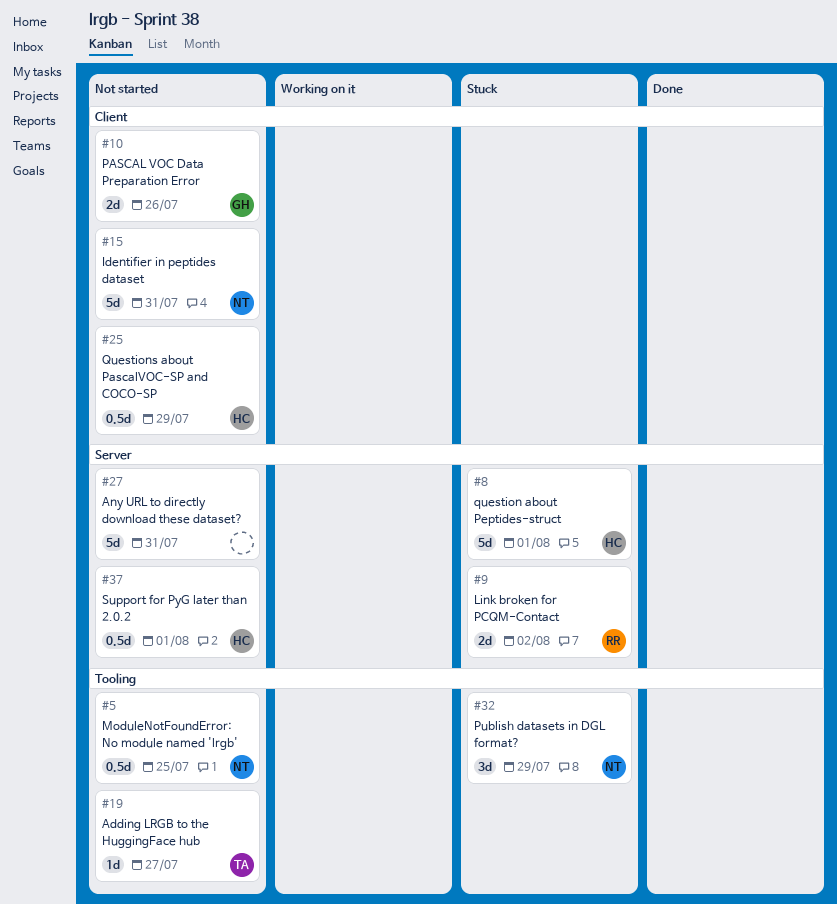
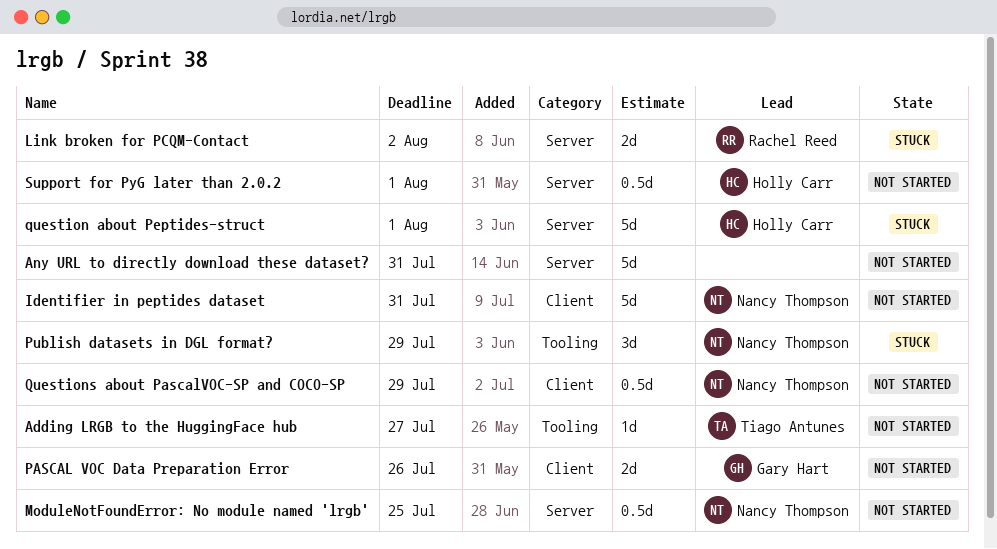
ModuleNotFoundError: No module named 'lrgb', label: Tooling -> Server
Questions about PascalVOC-SP and COCO-SP, owner: Holly Carr -> Nancy Thompson

